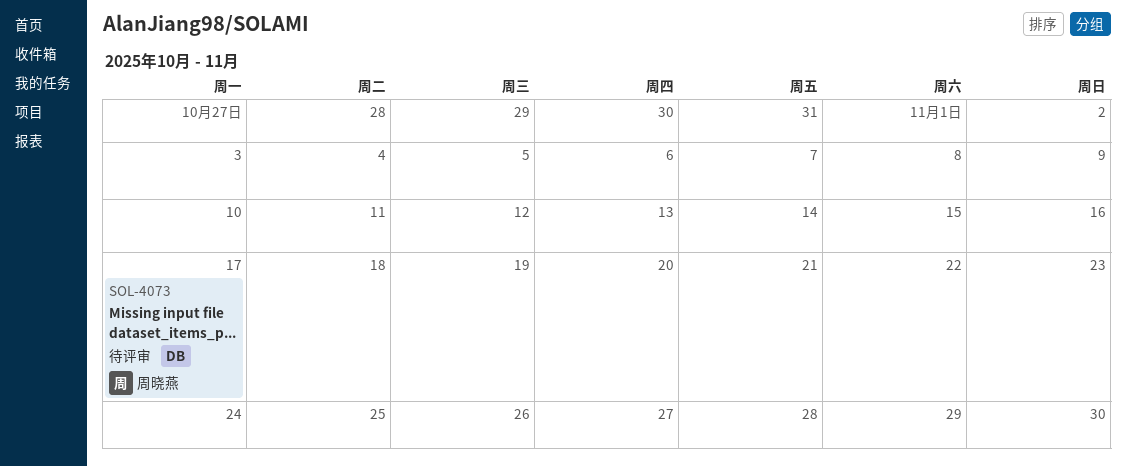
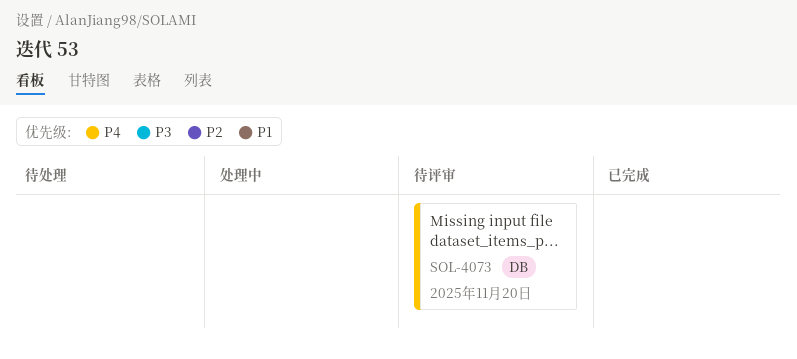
SOL-4073, due: Nov 17 -> Nov 20

